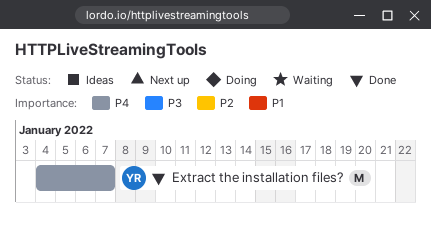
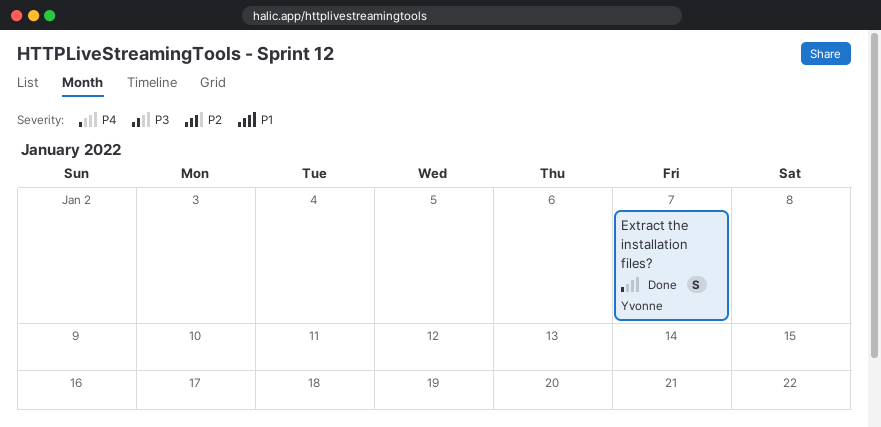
Extract the installation files?, estimate: M -> S

